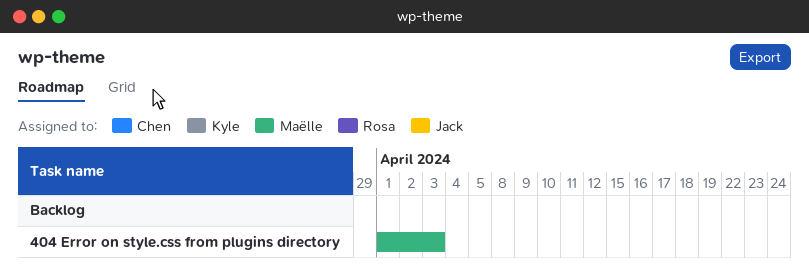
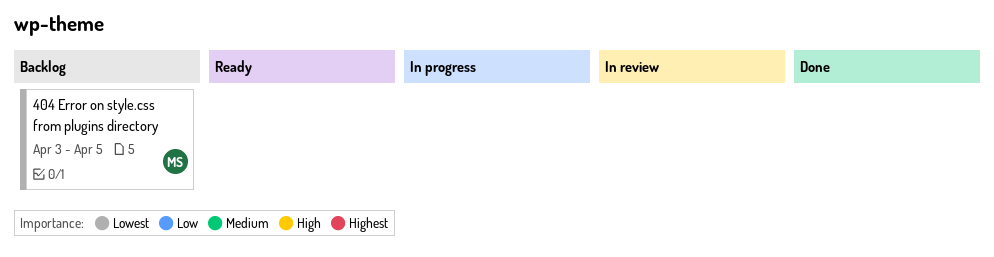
404 Error on style.css from plugins directory, start: Apr 1 -> Apr 3
404 Error on style.css from plugins directory, due: Apr 3 -> Apr 5

